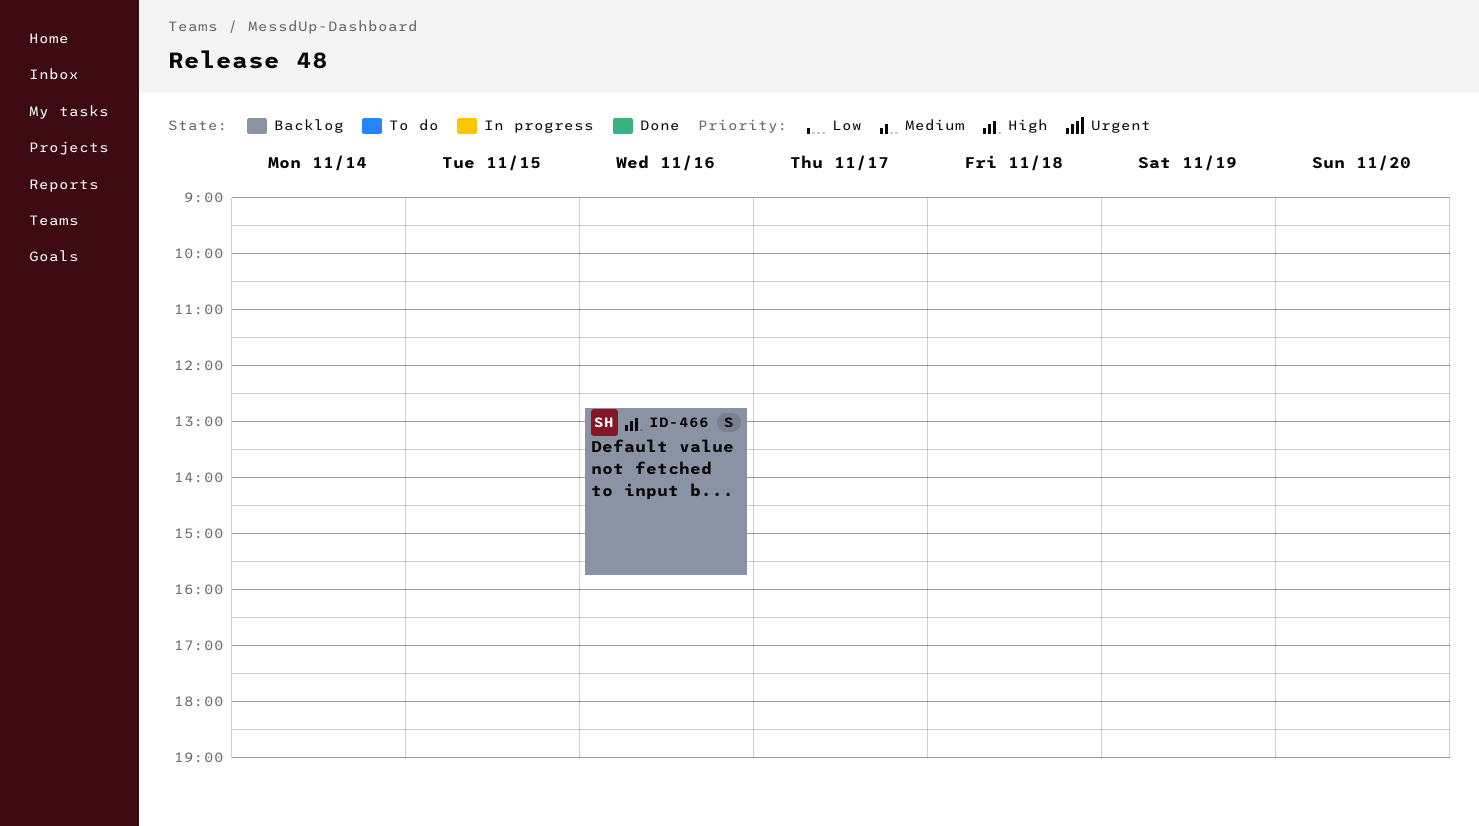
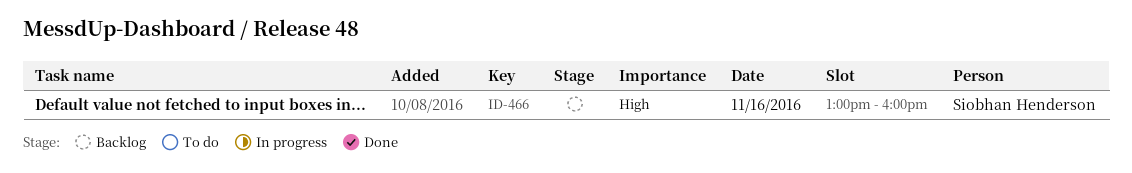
ID-466, begins: 12:45 -> 13:00
ID-466, ends: 15:45 -> 16:00

